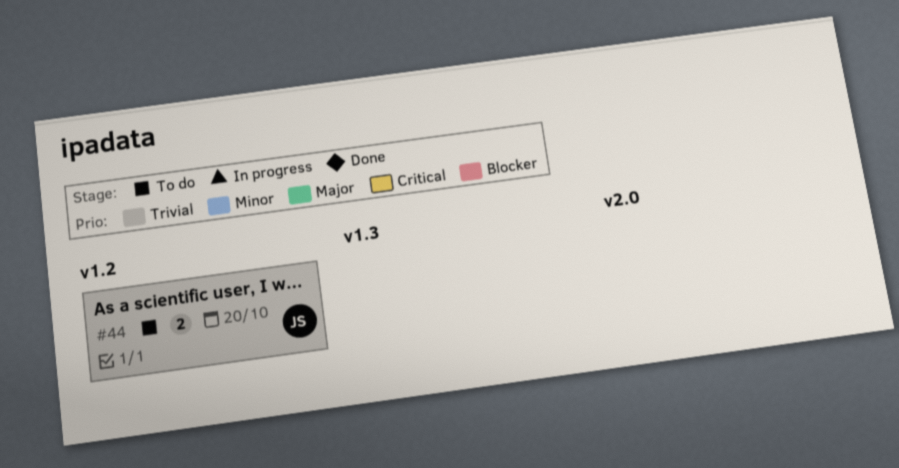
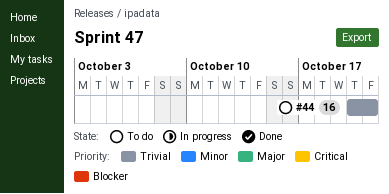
#44, estimate: 2 -> 16
#44, due: Oct 20 -> Oct 21

